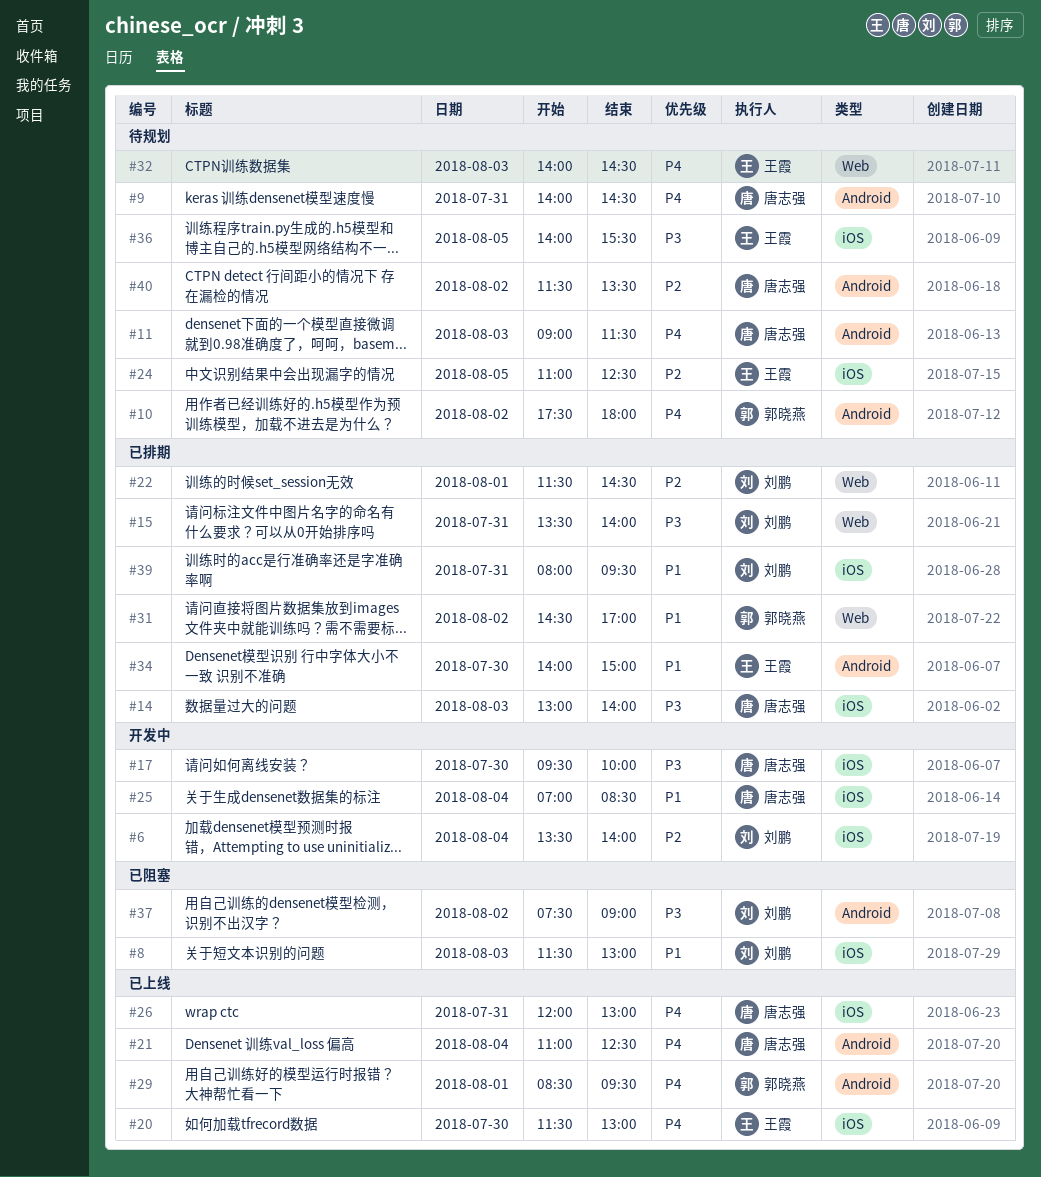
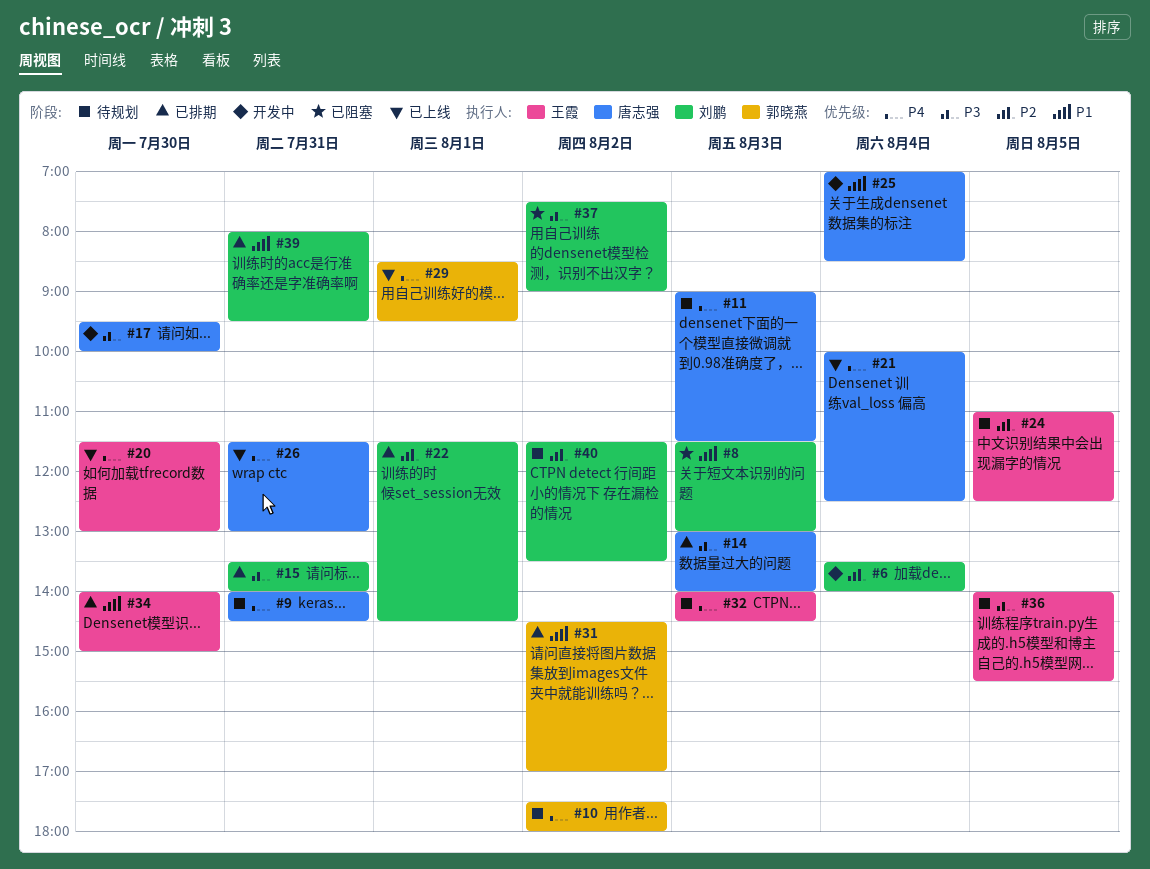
#21, begins: 11:00 -> 10:00
#26, begins: 12:00 -> 11:30
#40, owner: 唐志强 -> 刘鹏

